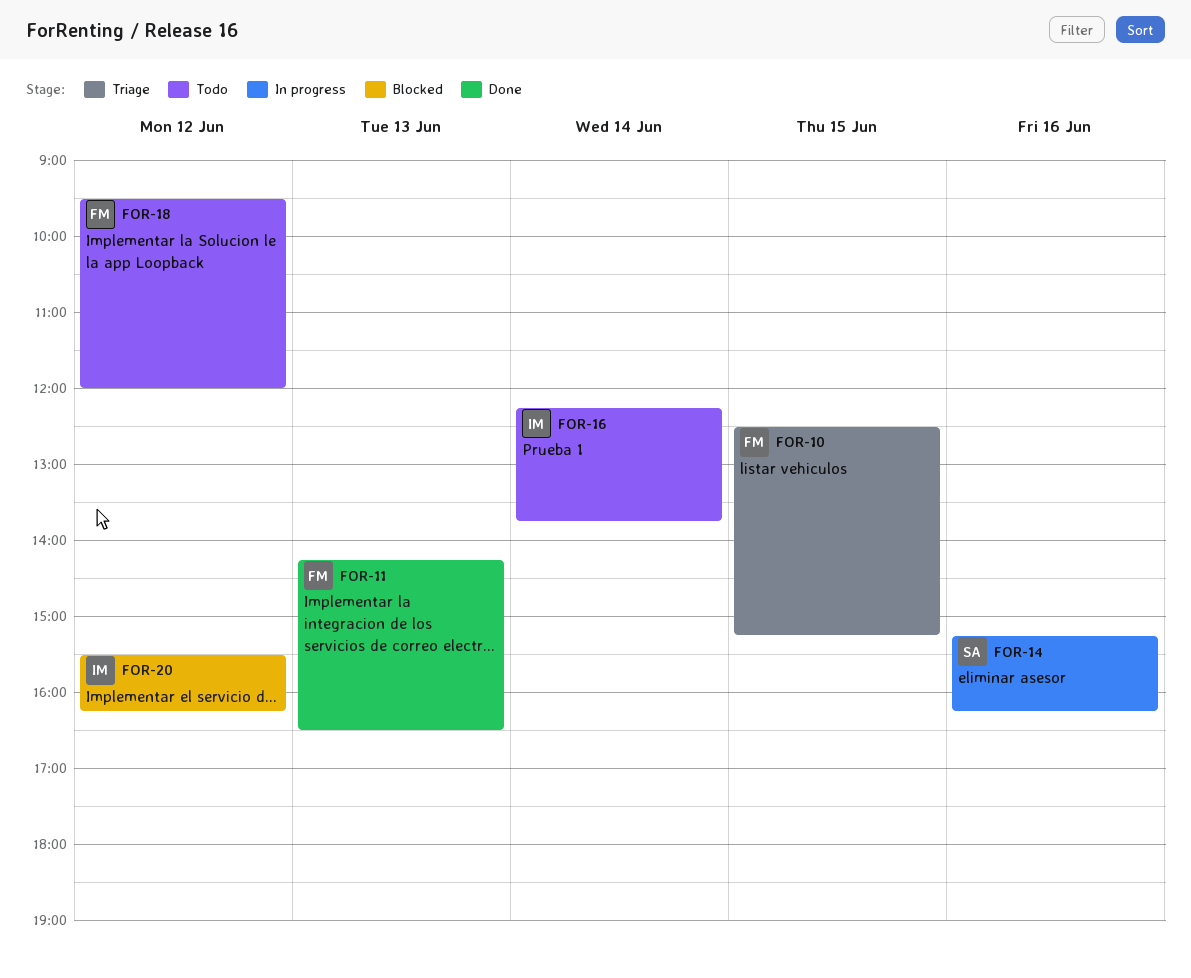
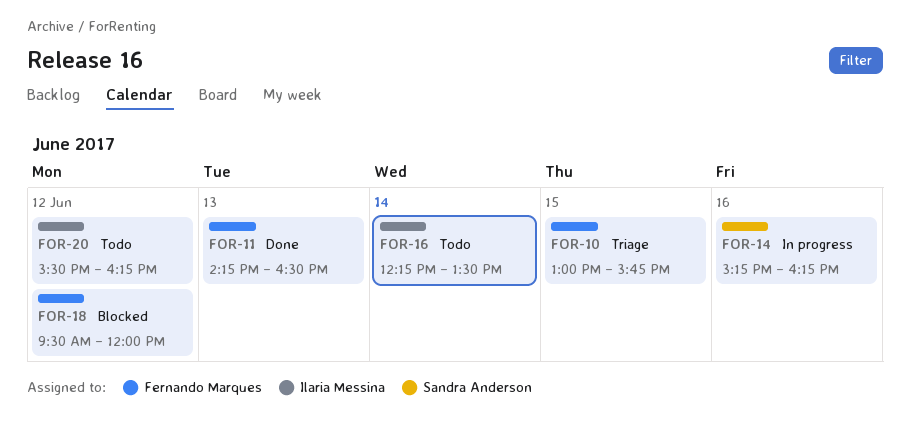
FOR-10, begins: 12:30 -> 13:00
FOR-10, ends: 15:15 -> 15:45
FOR-16, ends: 13:45 -> 13:30
FOR-18, status: Todo -> Blocked
FOR-20, status: Blocked -> Todo

